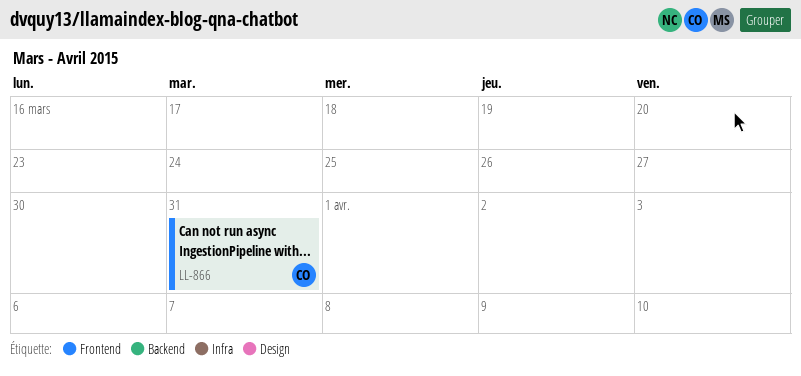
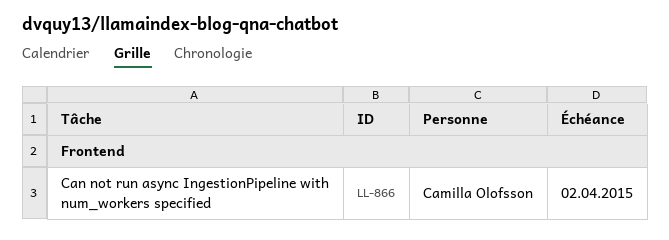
LL-866, due: Mar 31 -> Apr 2

